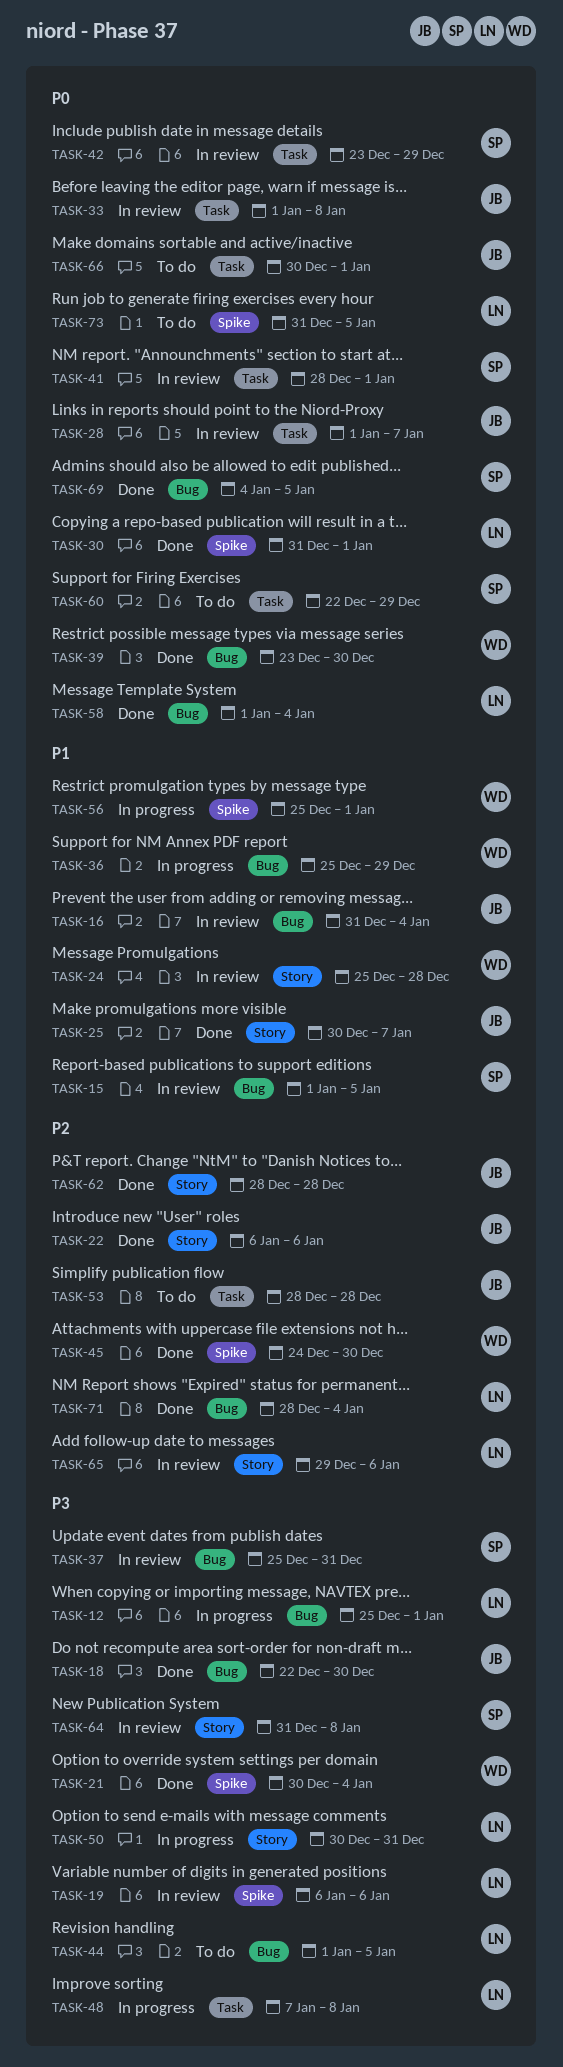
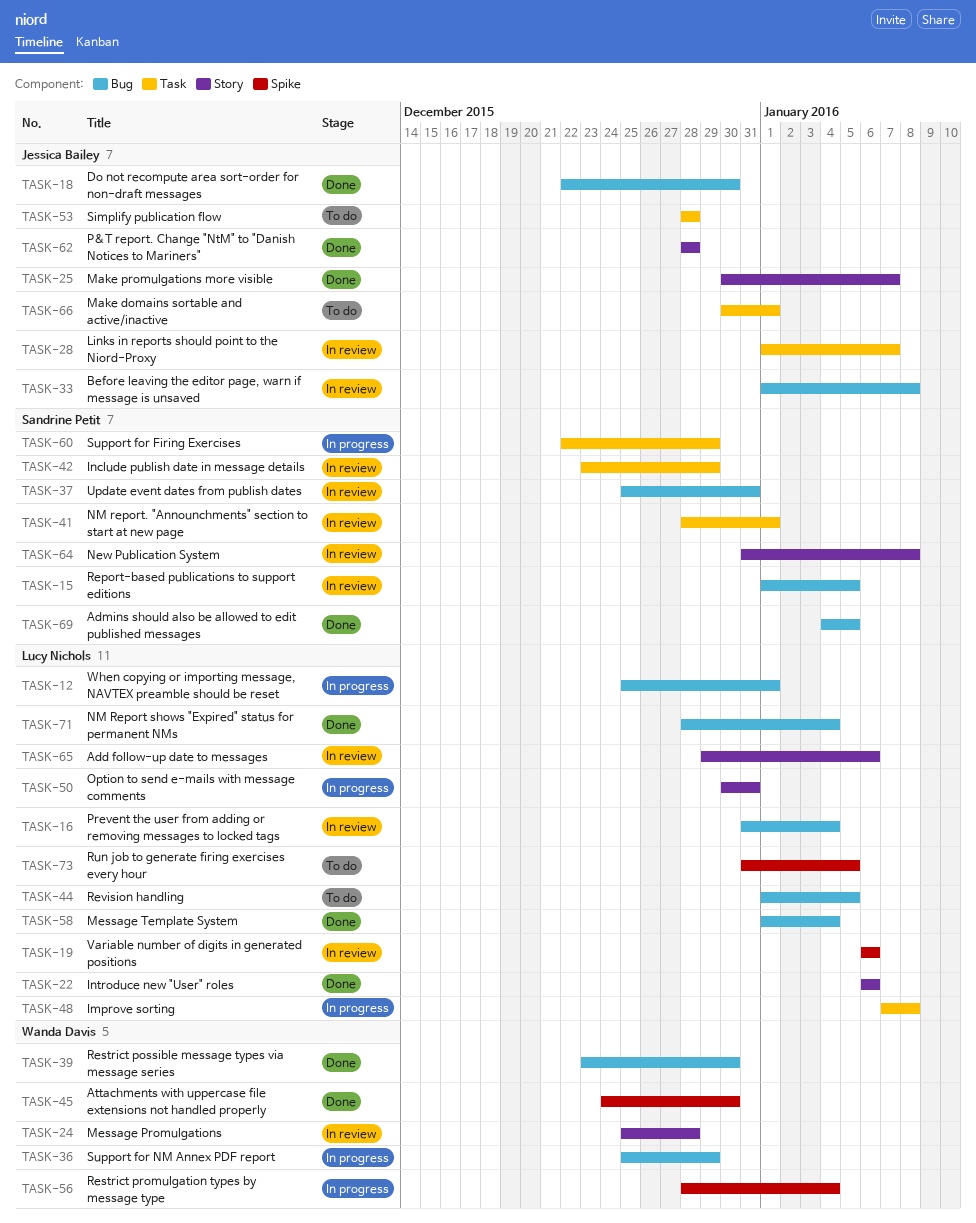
TASK-16, owner: Jessica Bailey -> Lucy Nichols
TASK-21: present -> none
TASK-22, owner: Jessica Bailey -> Lucy Nichols
TASK-30: present -> none
TASK-33, label: Task -> Bug
TASK-56, start: Dec 25 -> Dec 28
TASK-56, due: Jan 1 -> Jan 4
TASK-60, status: To do -> In progress

